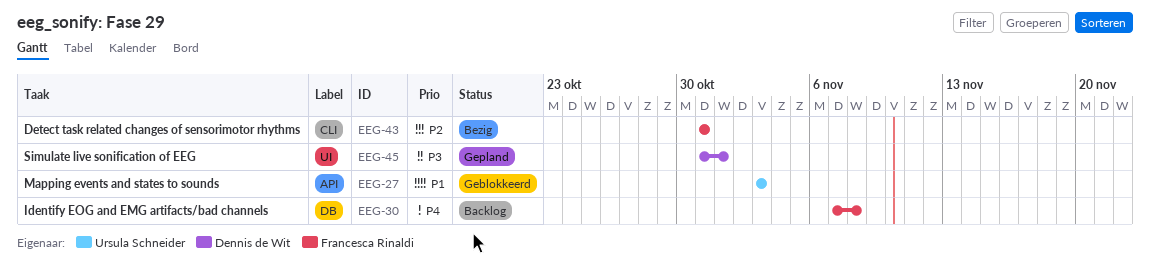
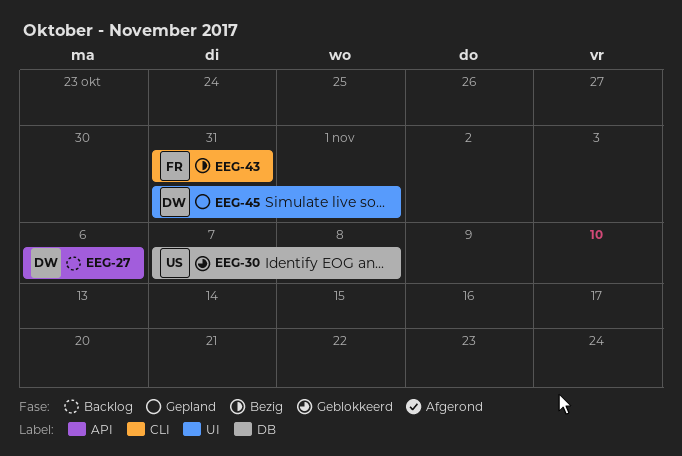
EEG-27, status: Geblokkeerd -> Backlog
EEG-27, owner: Ursula Schneider -> Dennis de Wit
EEG-27, start: Nov 3 -> Nov 6
EEG-27, due: Nov 3 -> Nov 6
EEG-30, status: Backlog -> Geblokkeerd
EEG-30, owner: Francesca Rinaldi -> Ursula Schneider

